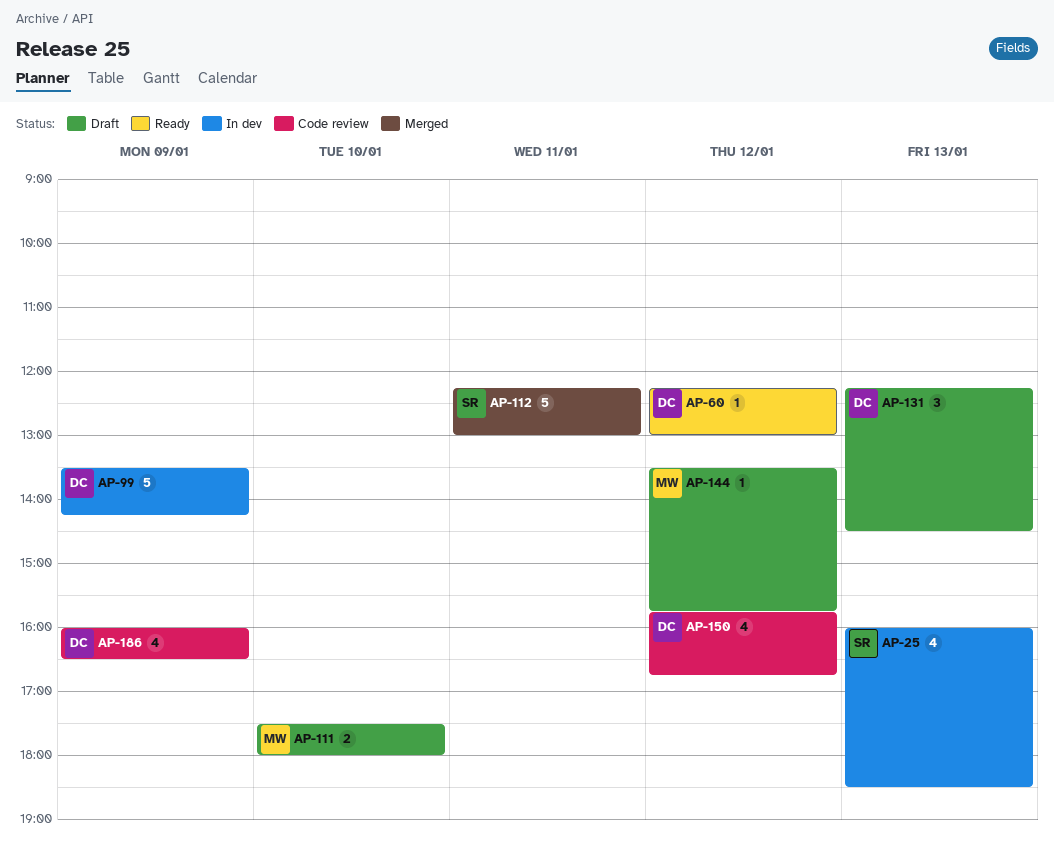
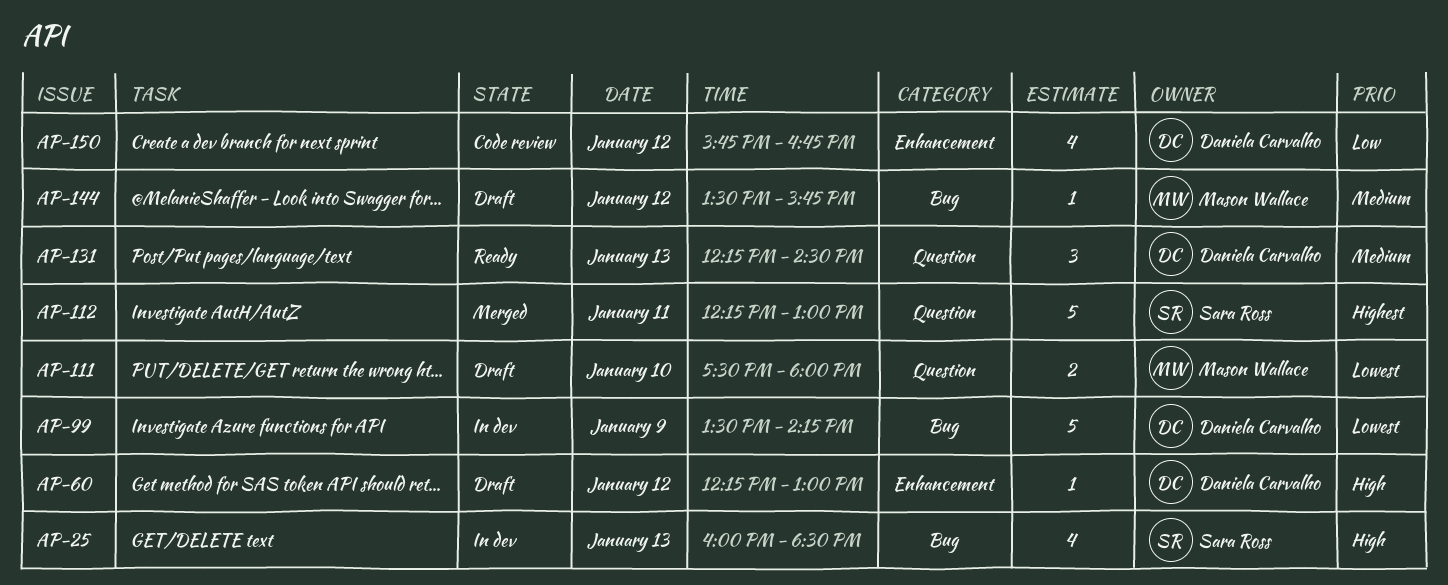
AP-60, status: Ready -> Draft
AP-131, status: Draft -> Ready
AP-186: present -> none

